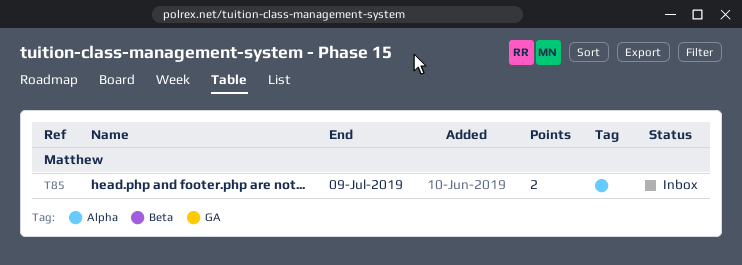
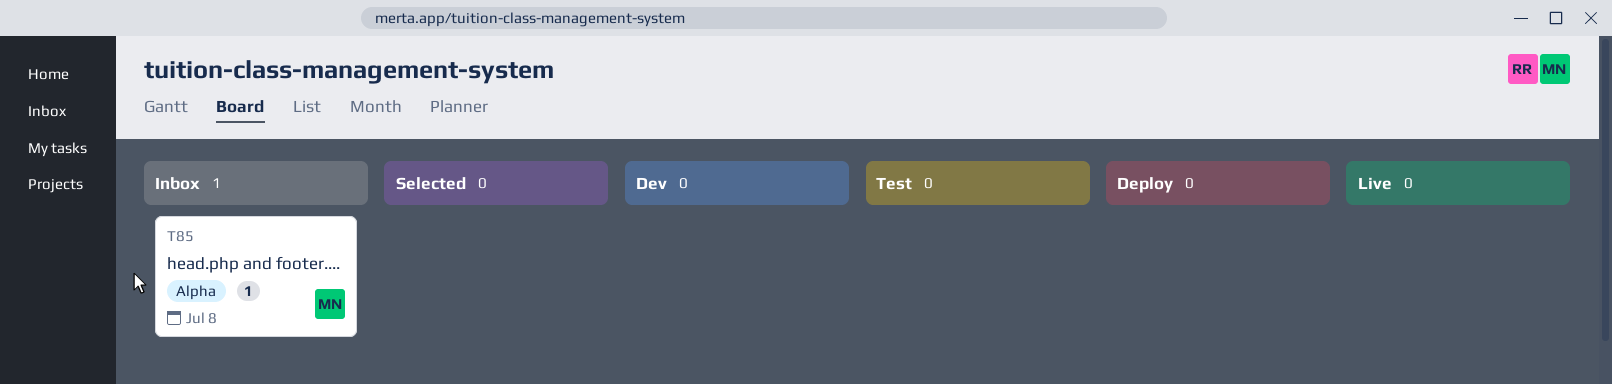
T85, estimate: 2 -> 1
T85, due: Jul 9 -> Jul 8

